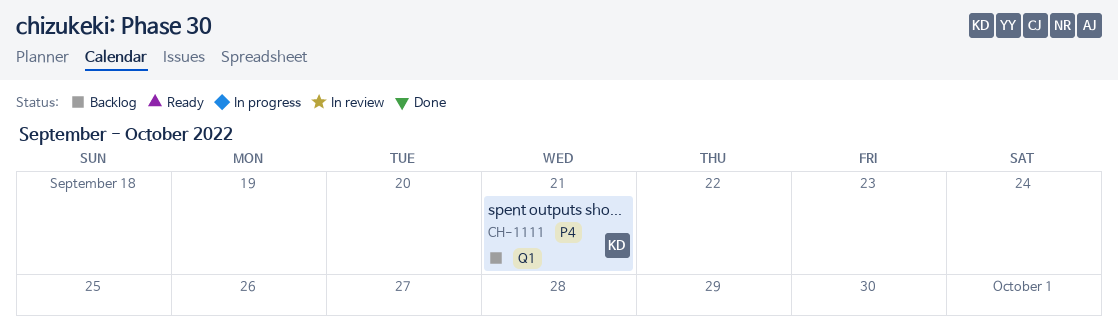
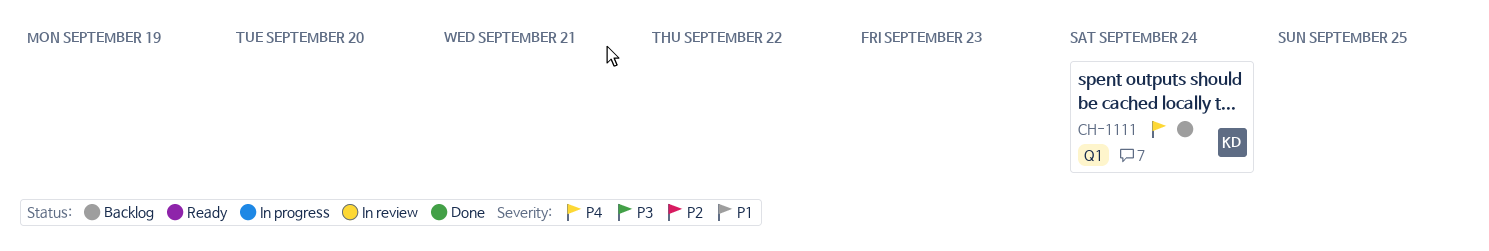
CH-1111, due: Sep 21 -> Sep 24

